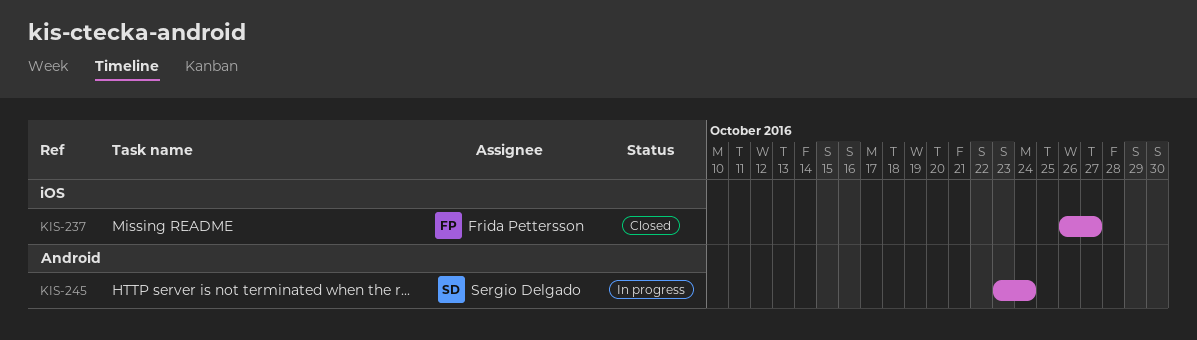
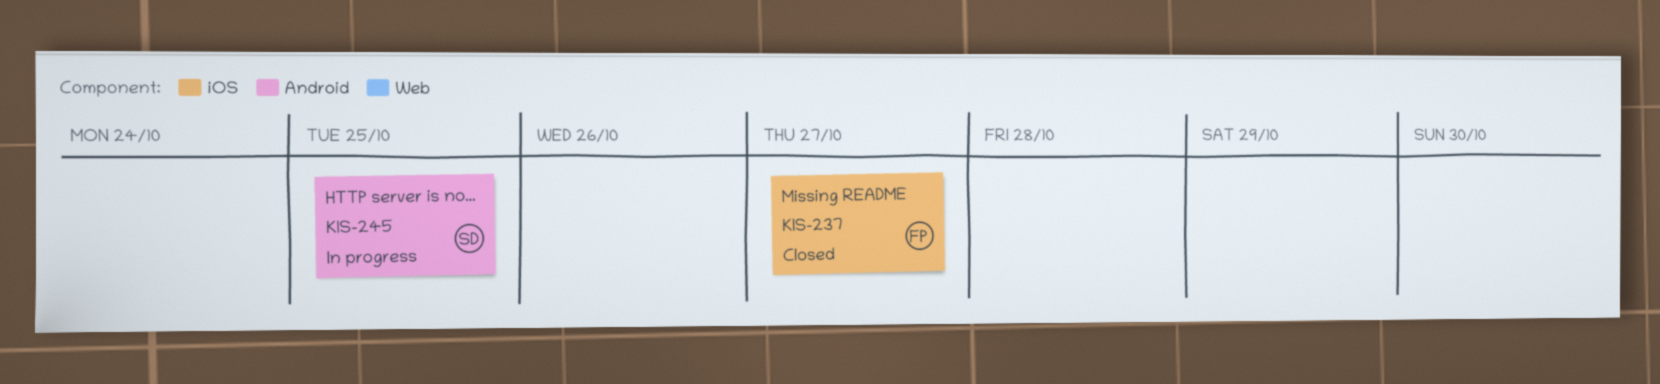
KIS-245, due: Oct 24 -> Oct 25

